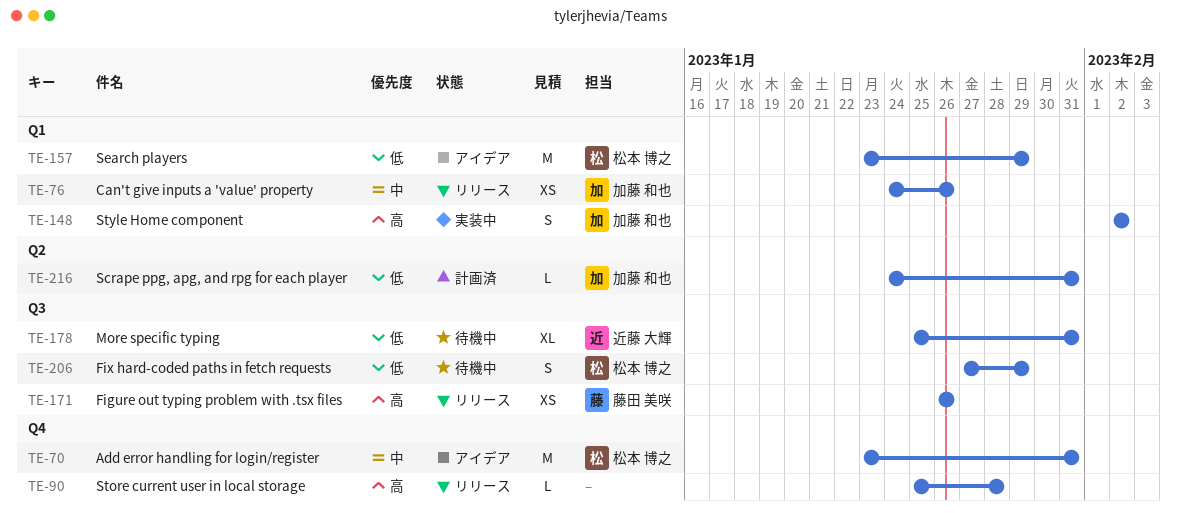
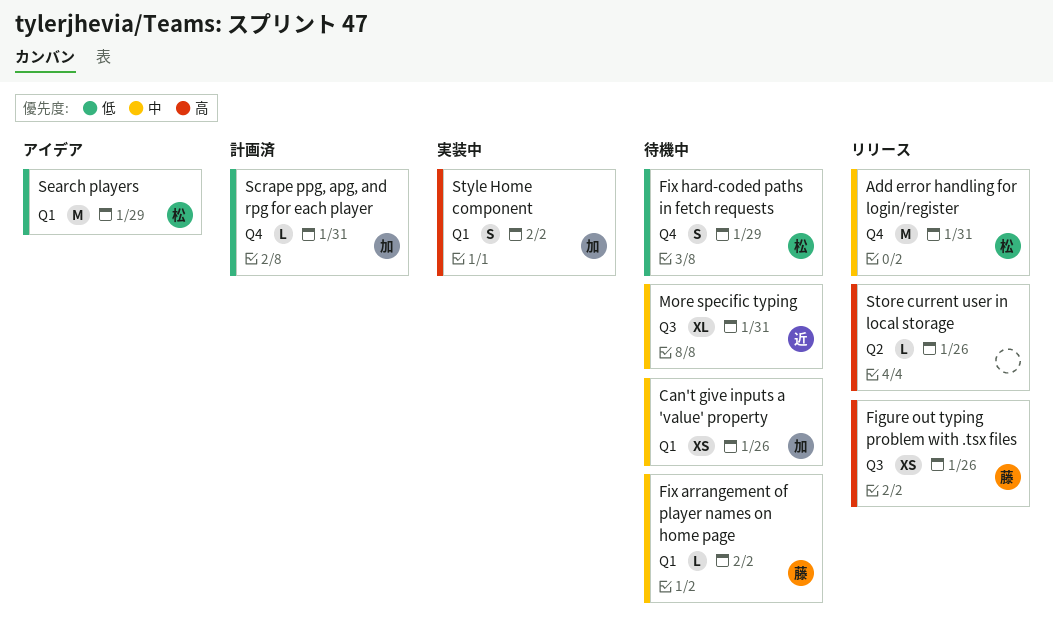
Add error handling for login/register, status: アイデア -> リリース
Can't give inputs a 'value' property, status: リリース -> 待機中
Fix arrangement of player names on home page: none -> present
Fix hard-coded paths in fetch requests, label: Q3 -> Q4
More specific typing, priority: 低 -> 中
Scrape ppg, apg, and rpg for each player, label: Q2 -> Q4
Store current user in local storage, label: Q4 -> Q2
Store current user in local storage, due: Jan 28 -> Jan 26

